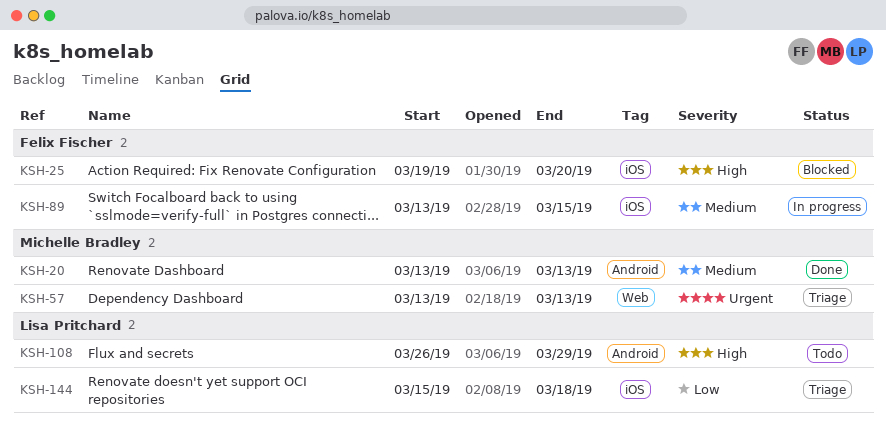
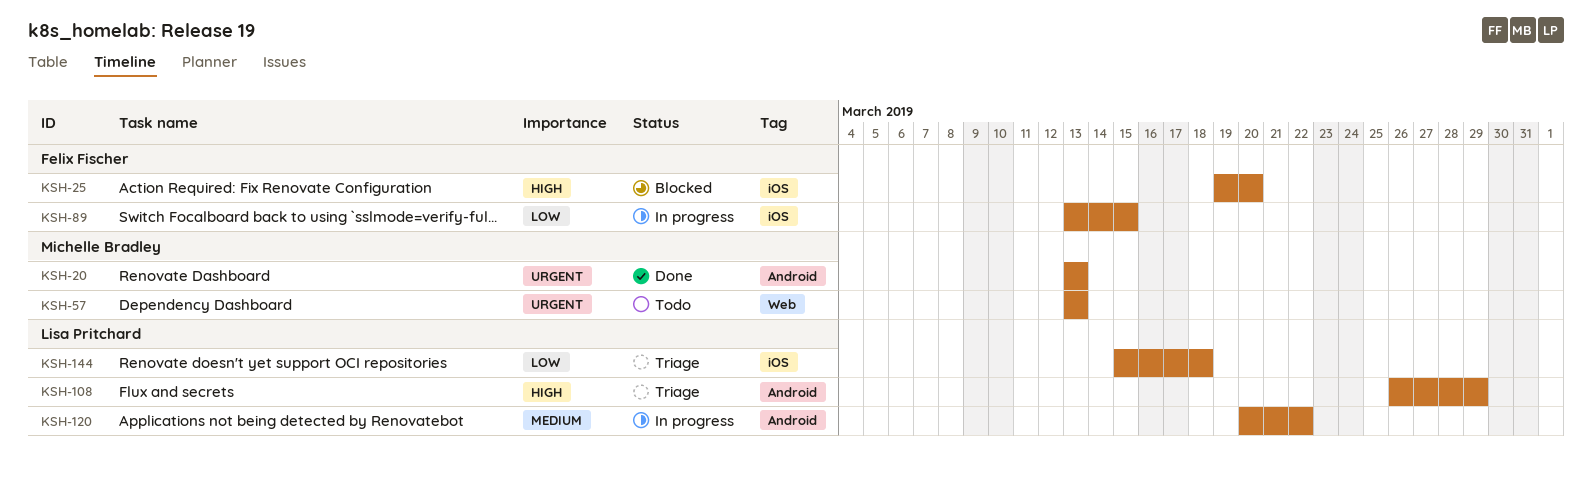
KSH-20, priority: Medium -> Urgent
KSH-57, status: Triage -> Todo
KSH-89, priority: Medium -> Low
KSH-108, status: Todo -> Triage
KSH-120: none -> present

